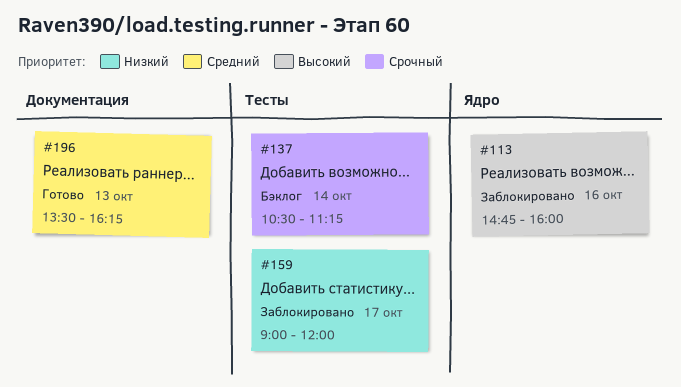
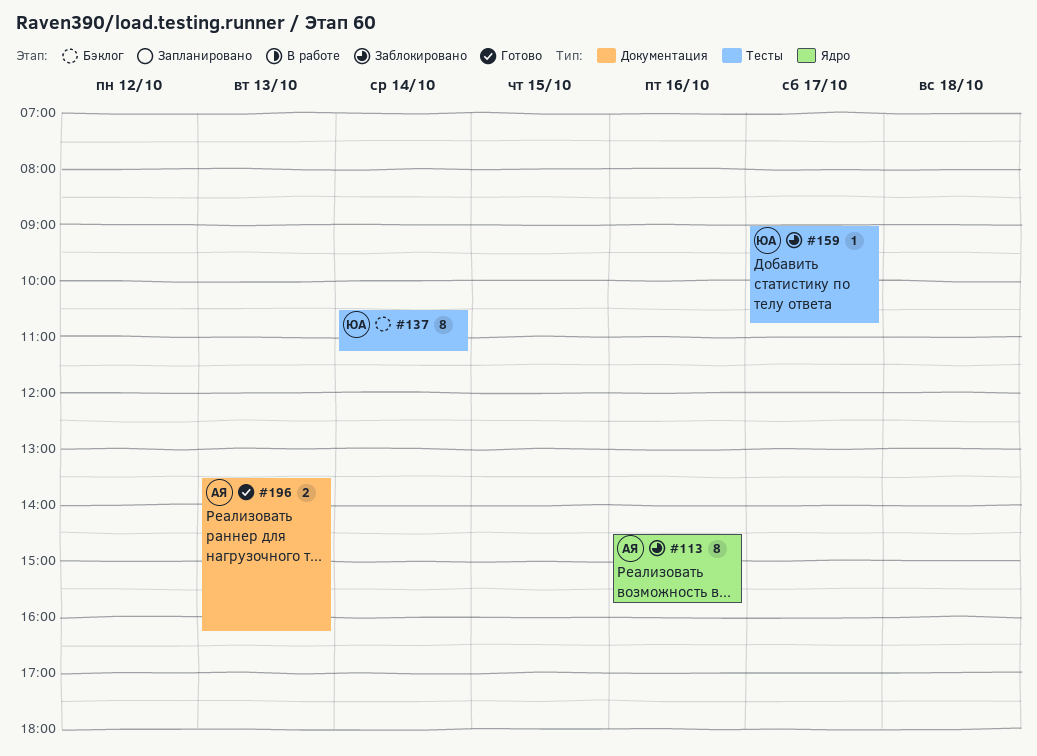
#113, begins: 14:45 -> 14:30
#113, ends: 16:00 -> 15:45
#159, ends: 12:00 -> 10:45

